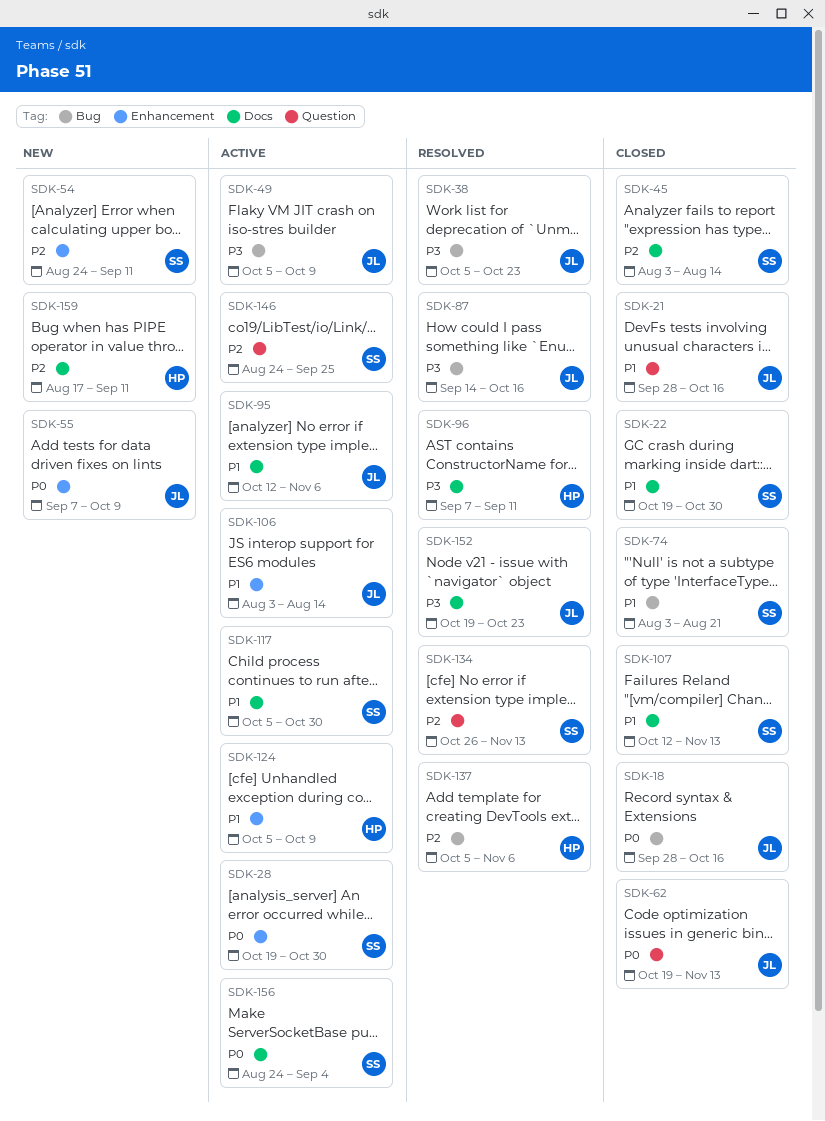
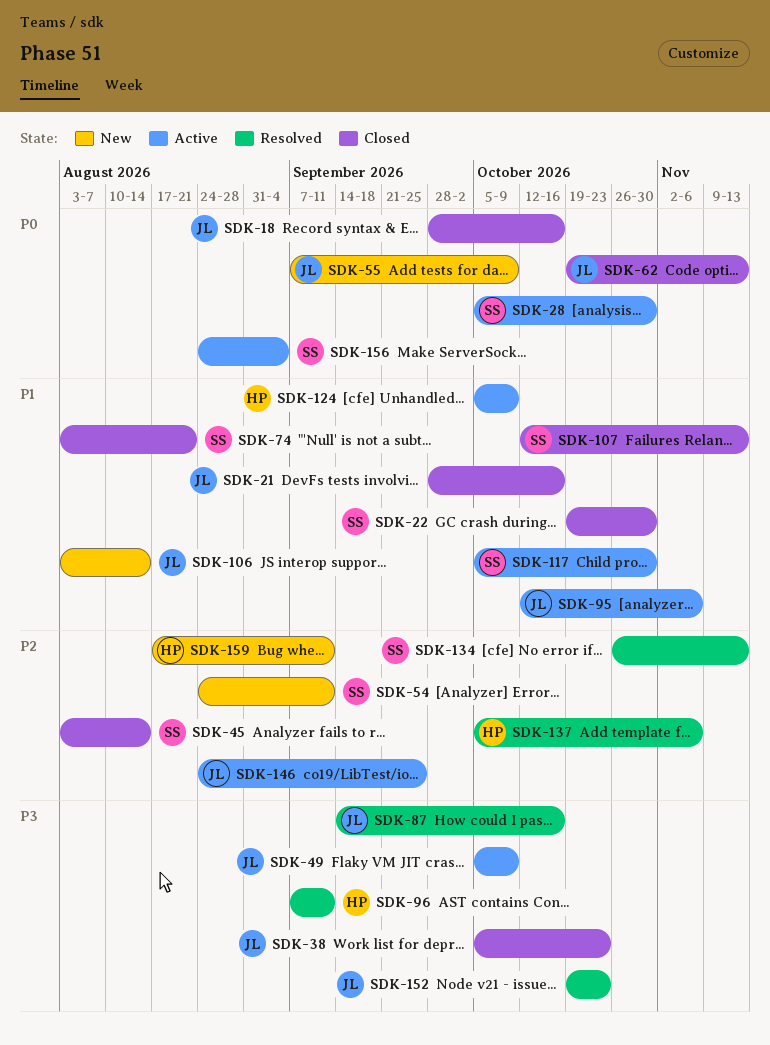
SDK-28, start: Oct 19 -> Oct 5
SDK-38, status: Resolved -> Closed
SDK-106, status: Active -> New
SDK-146, owner: SS -> JL

